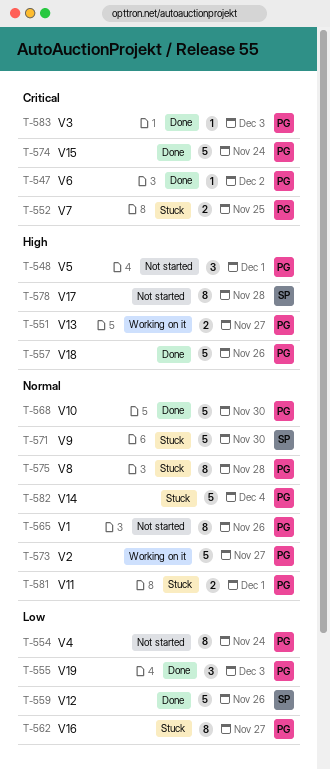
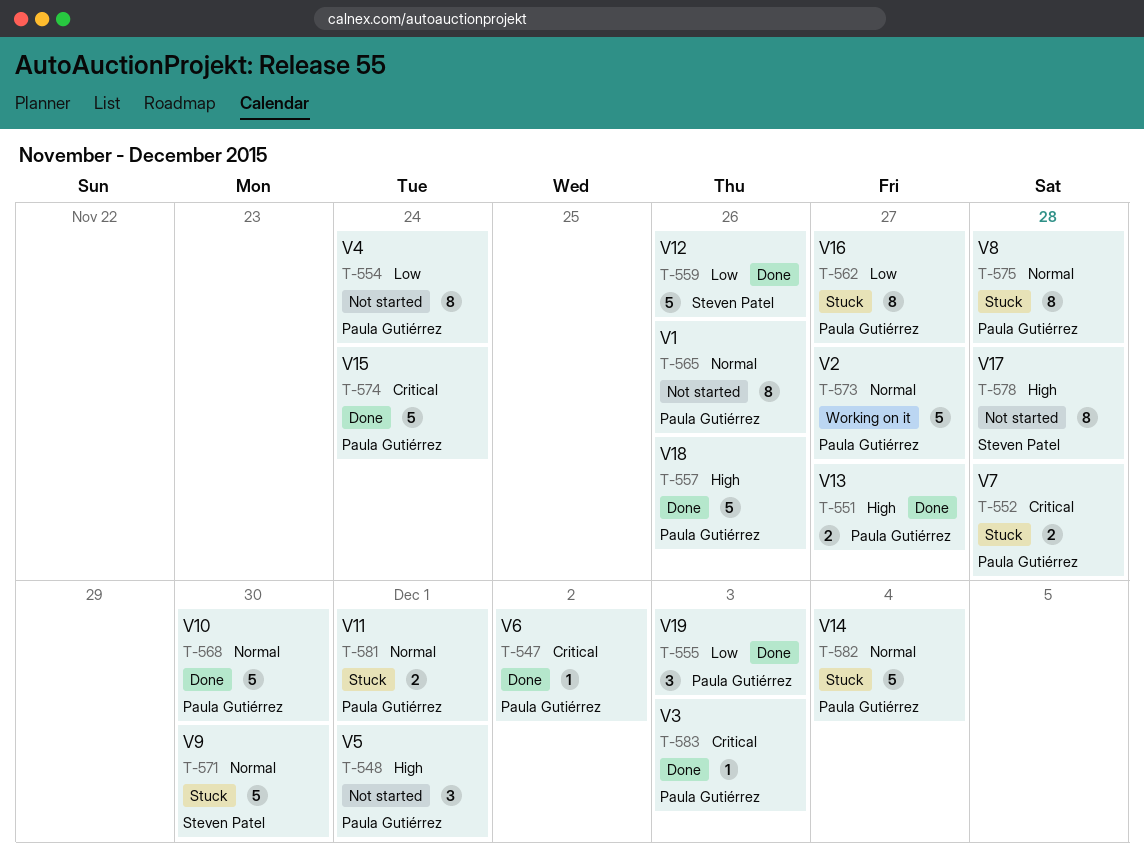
T-551, status: Working on it -> Done
T-552, due: Nov 25 -> Nov 28

